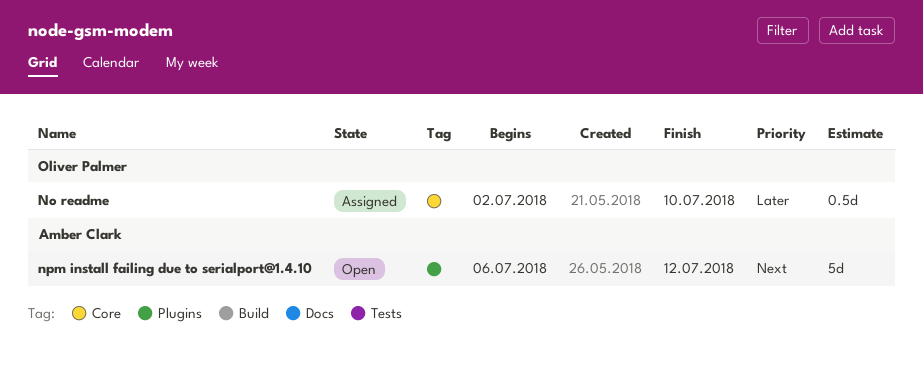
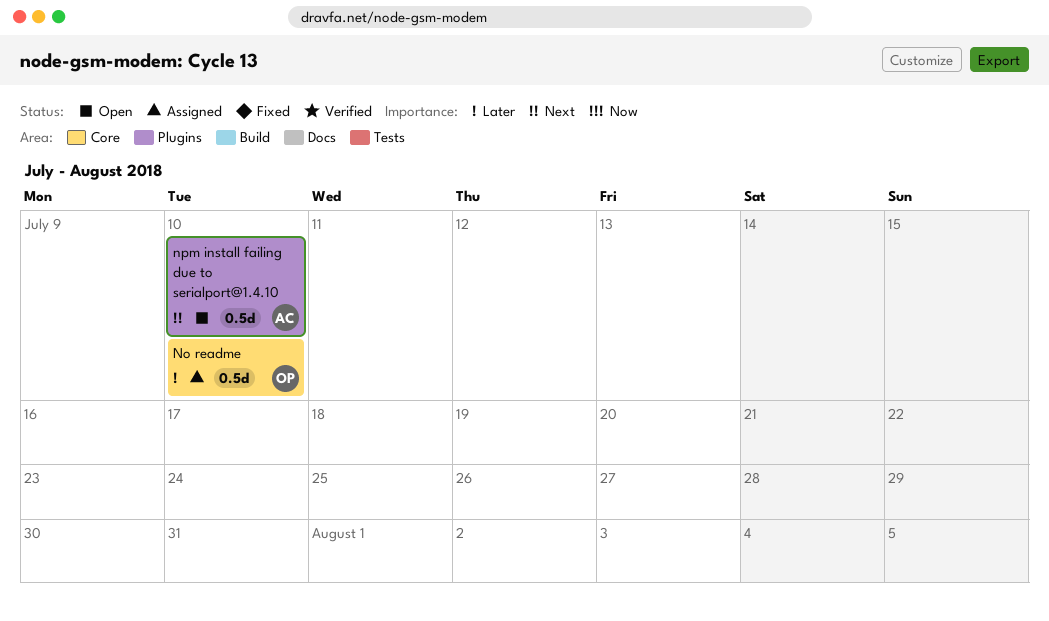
npm install failing due to serialport@1.4.10, estimate: 5d -> 0.5d
npm install failing due to serialport@1.4.10, due: Jul 12 -> Jul 10

